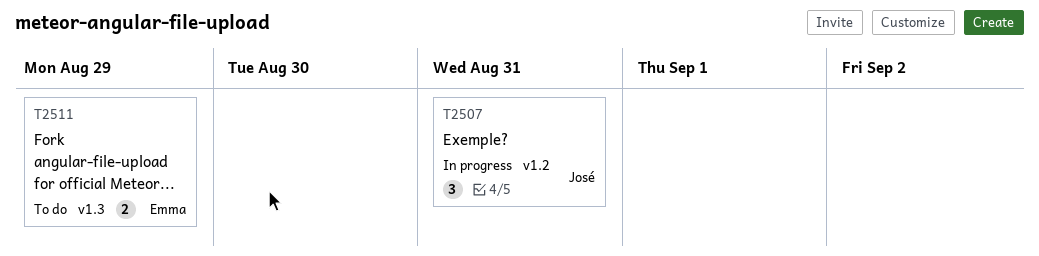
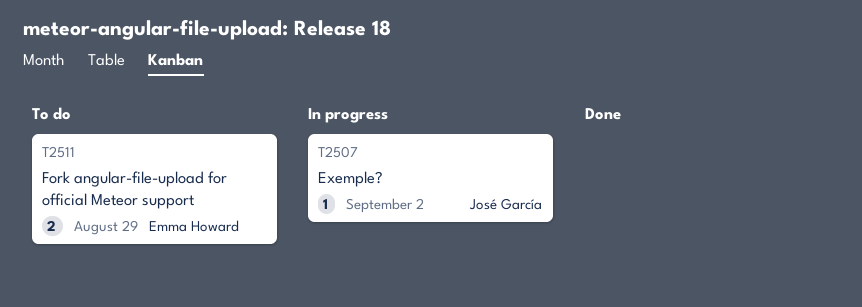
T2507, estimate: 3 -> 1
T2507, due: Aug 31 -> Sep 2

